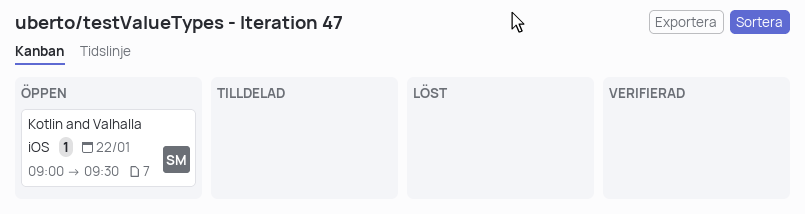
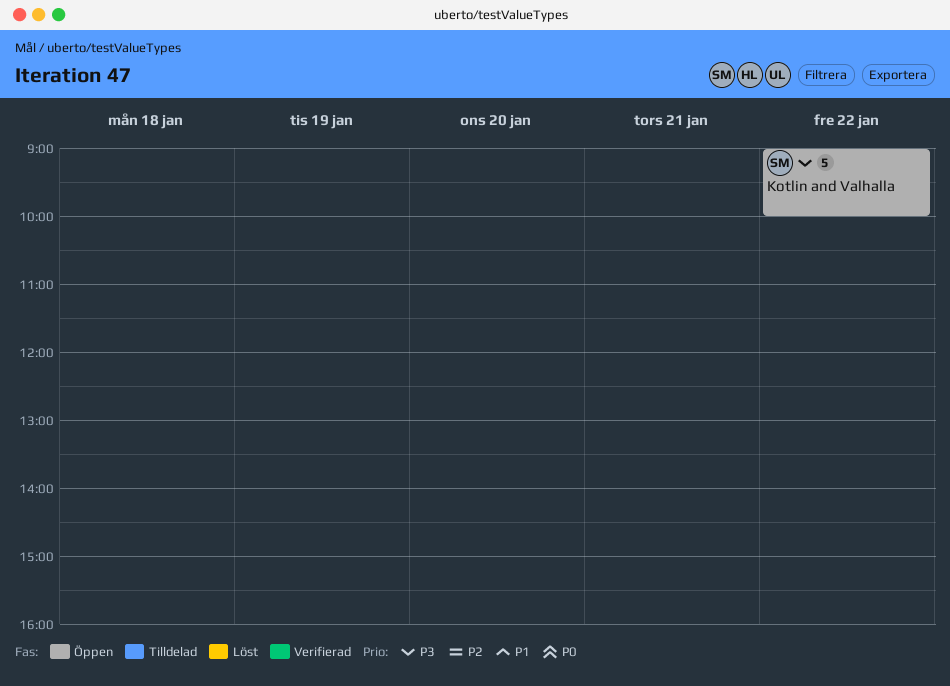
Kotlin and Valhalla, estimate: 1 -> 5
Kotlin and Valhalla, ends: 09:30 -> 10:00

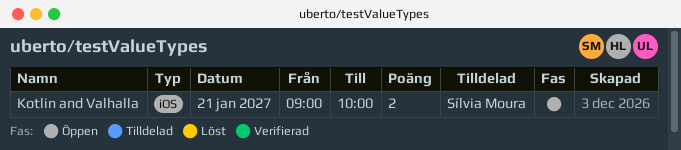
Kotlin and Valhalla, estimate: 5 -> 2
Kotlin and Valhalla, day: Jan 22 -> Jan 21

